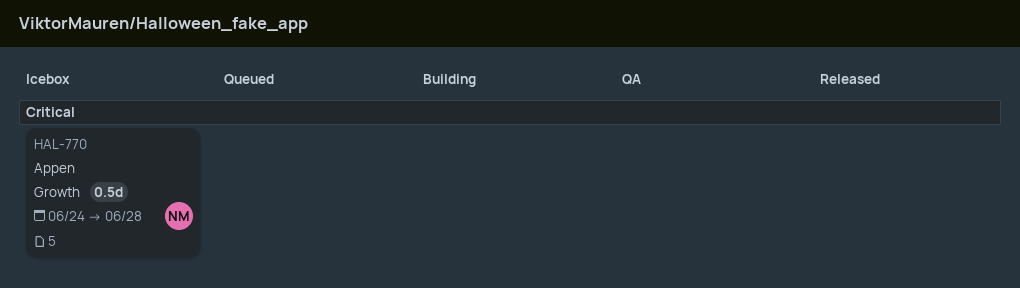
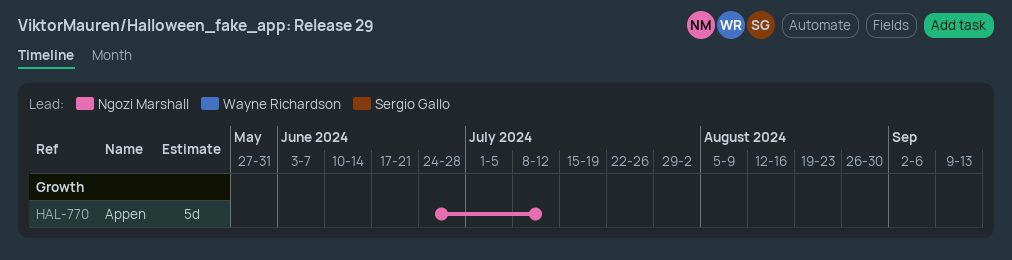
HAL-770, estimate: 0.5d -> 5d
HAL-770, due: Jun 28 -> Jul 12

